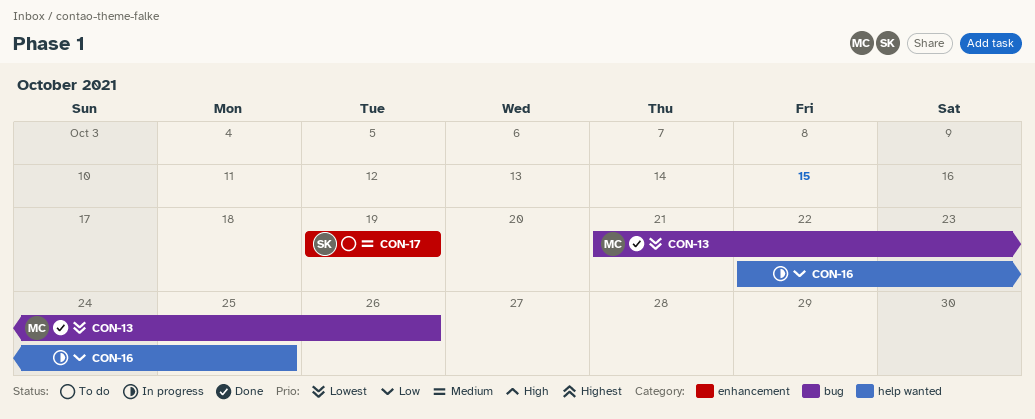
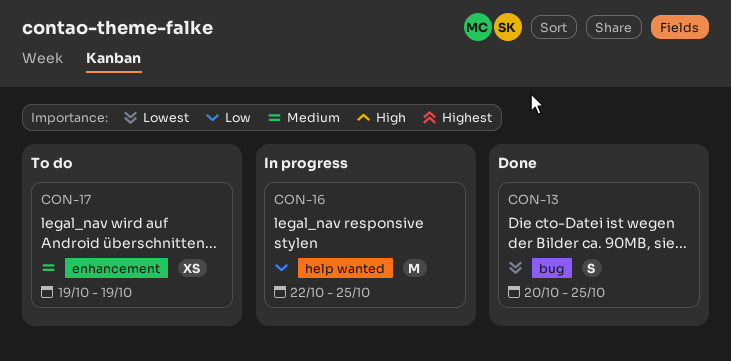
CON-13, start: Oct 21 -> Oct 20
CON-13, due: Oct 26 -> Oct 25

